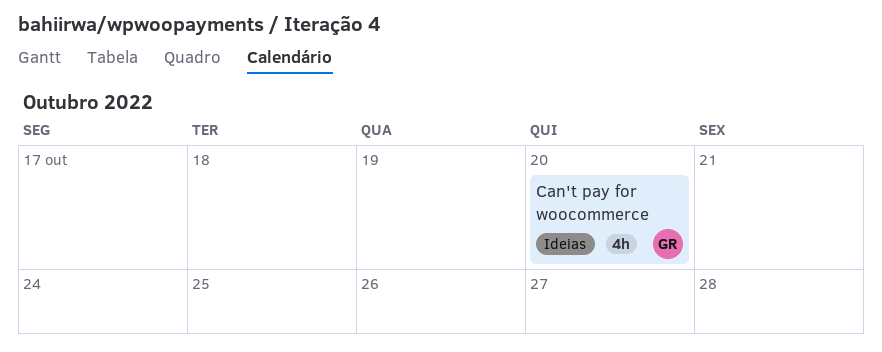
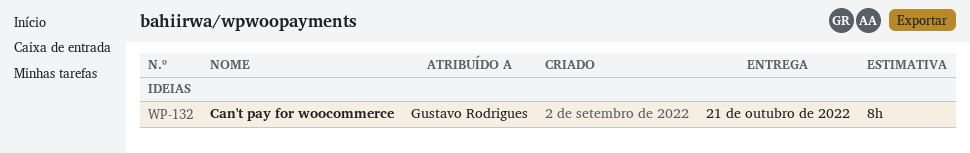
Can't pay for woocommerce, estimate: 4h -> 8h
Can't pay for woocommerce, due: Oct 20 -> Oct 21

